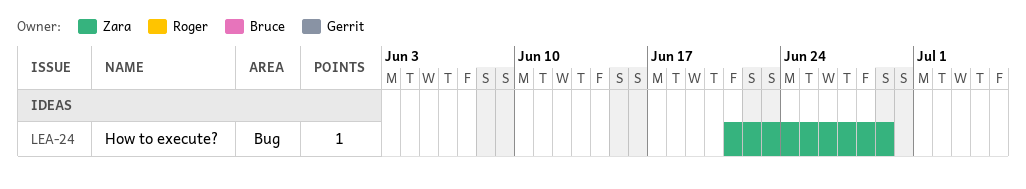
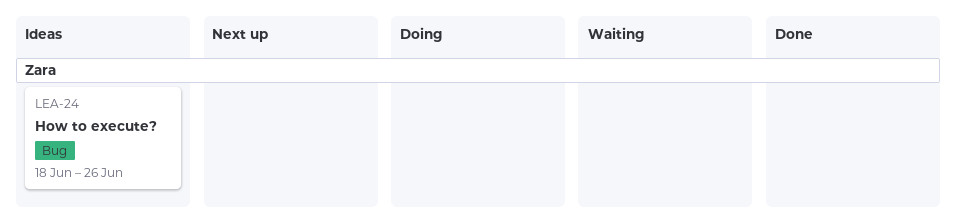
LEA-24, start: Jun 21 -> Jun 18
LEA-24, due: Jun 29 -> Jun 26

